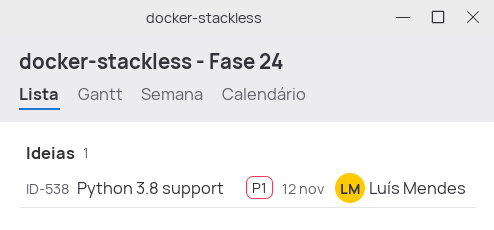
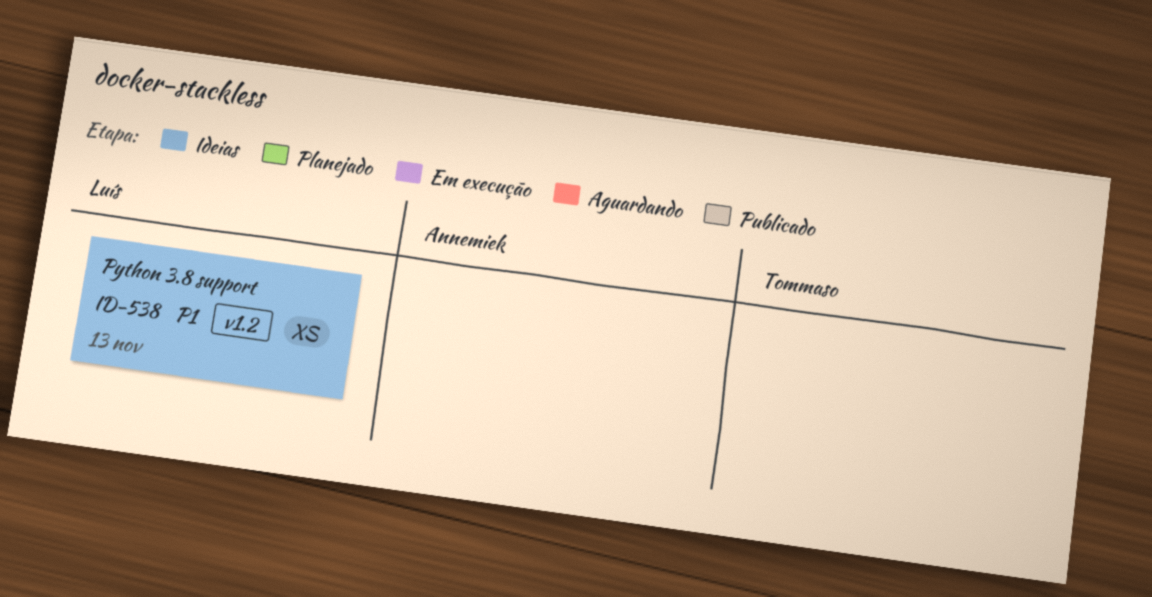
ID-538, due: Nov 12 -> Nov 13

